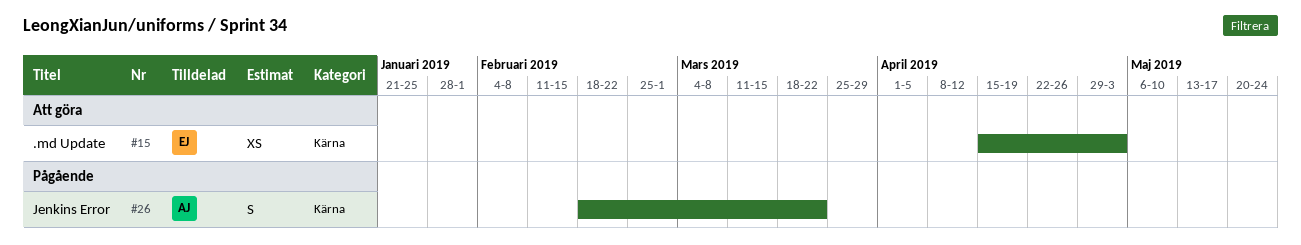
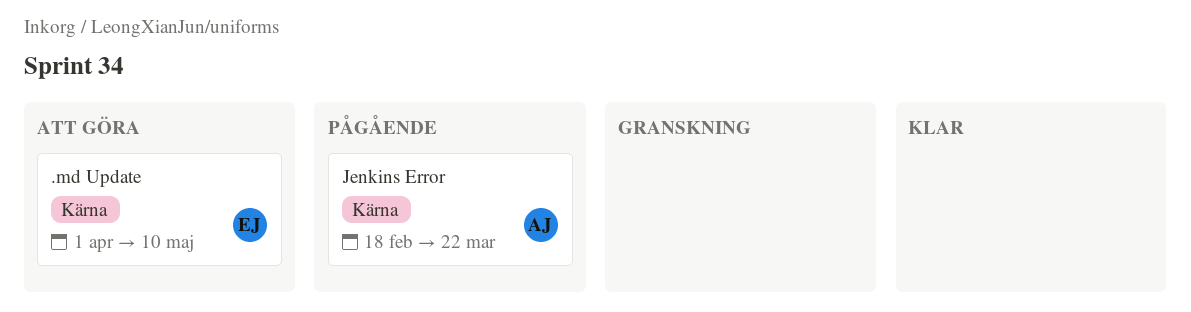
.md Update, start: Apr 15 -> Apr 1
.md Update, due: May 3 -> May 10

